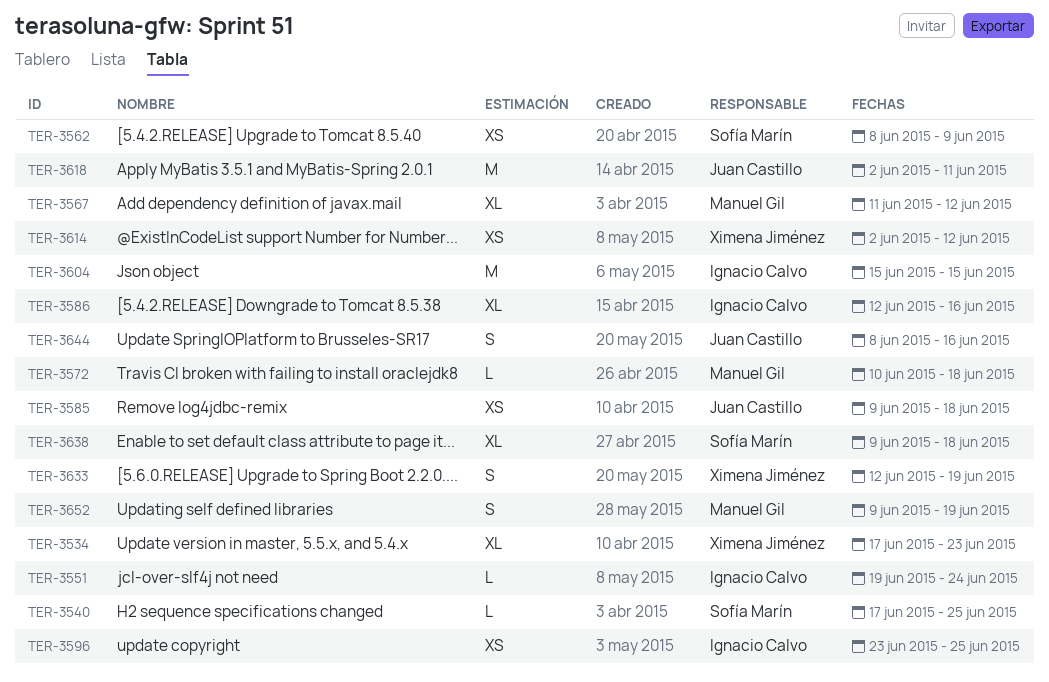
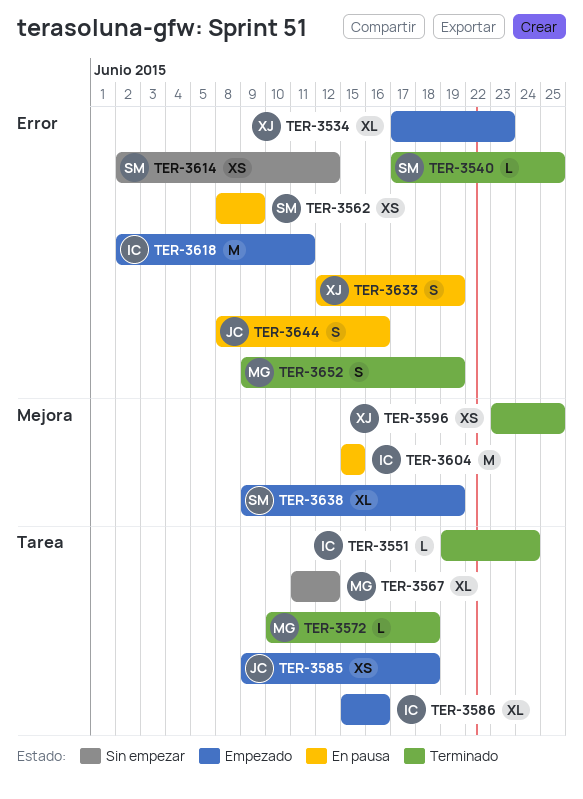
TER-3586, start: Jun 12 -> Jun 15
TER-3596, owner: Ignacio Calvo -> Ximena Jiménez
TER-3614, owner: Ximena Jiménez -> Sofía Marín
TER-3618, owner: Juan Castillo -> Ignacio Calvo
TER-3638, due: Jun 18 -> Jun 19

